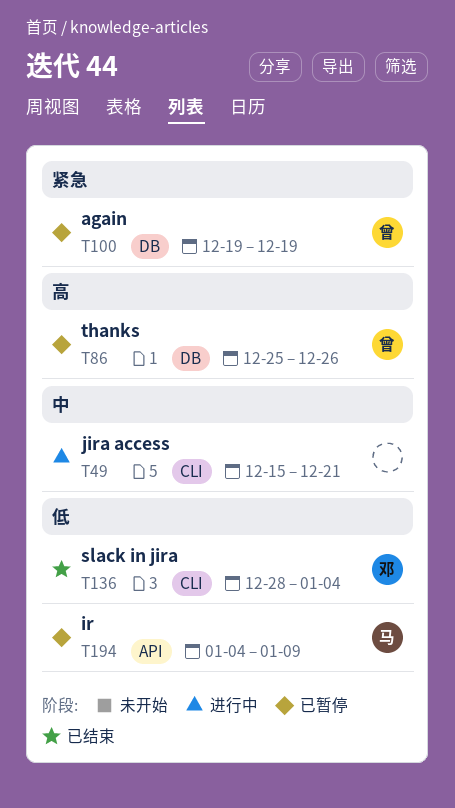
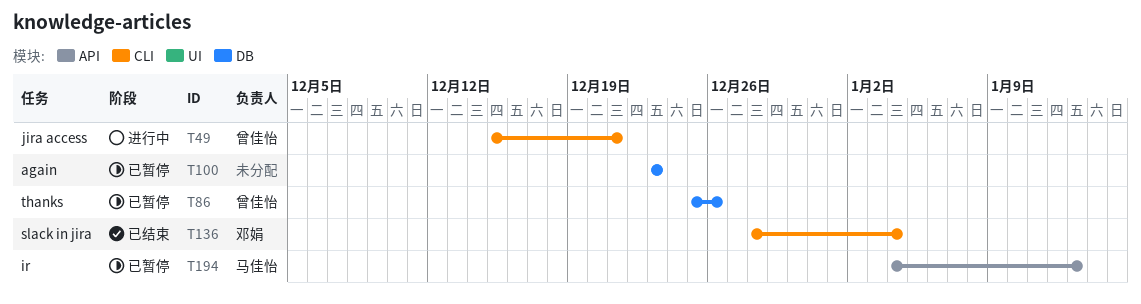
T49, owner: none -> 曾佳怡
T100, owner: 曾佳怡 -> none
T100, start: Dec 19 -> Dec 23
T100, due: Dec 19 -> Dec 23
T194, due: Jan 9 -> Jan 13

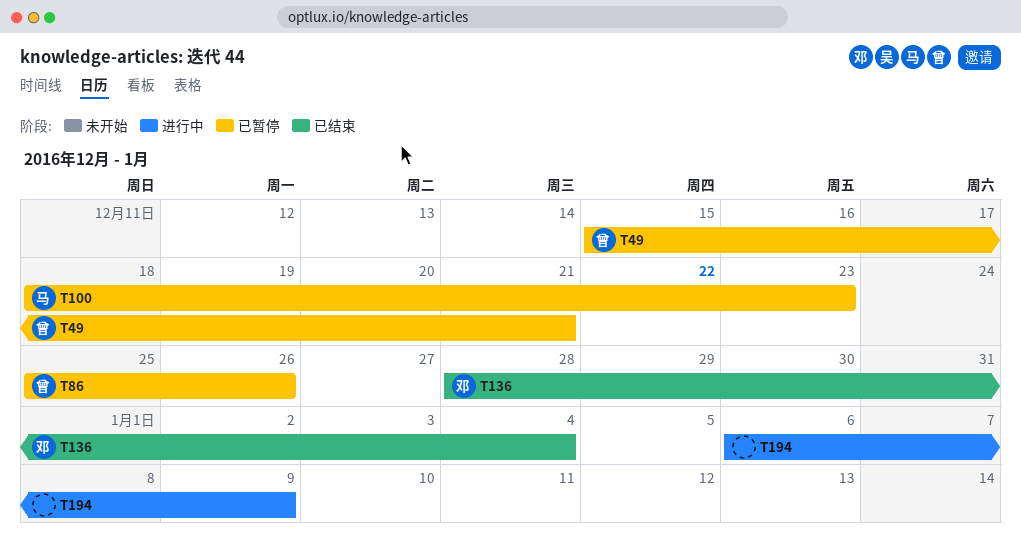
T49, status: 进行中 -> 已暂停
T100, owner: none -> 马佳怡
T100, start: Dec 23 -> Dec 18
T194, status: 已暂停 -> 进行中
T194, owner: 马佳怡 -> none
T194, start: Jan 4 -> Jan 6
T194, due: Jan 13 -> Jan 9

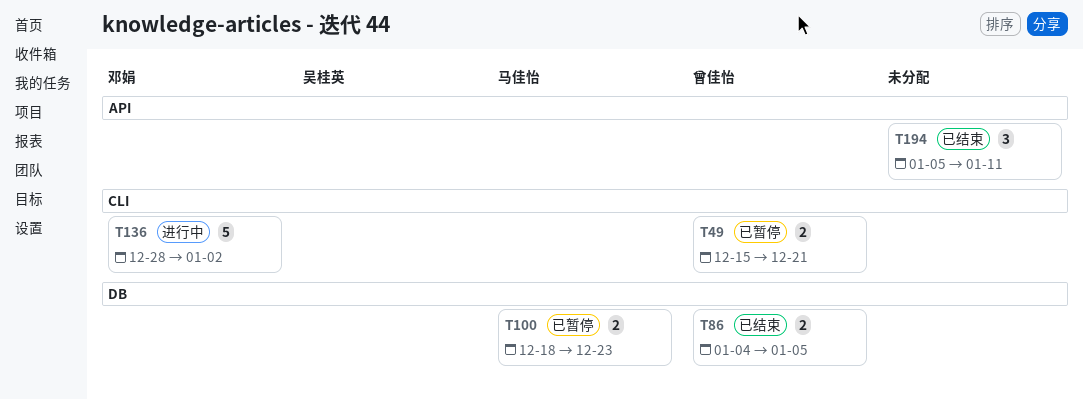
T86, status: 已暂停 -> 已结束
T86, start: Dec 25 -> Jan 4
T86, due: Dec 26 -> Jan 5
T136, status: 已结束 -> 进行中
T136, due: Jan 4 -> Jan 2
T194, status: 进行中 -> 已结束
T194, start: Jan 6 -> Jan 5
T194, due: Jan 9 -> Jan 11

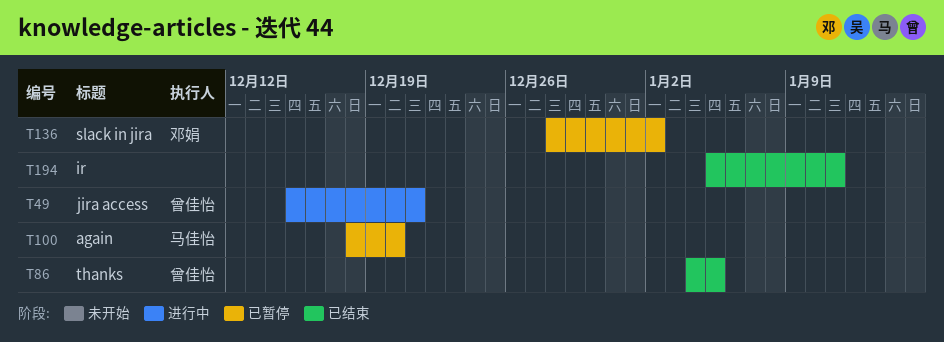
T49, status: 已暂停 -> 进行中
T100, due: Dec 23 -> Dec 20
T136, status: 进行中 -> 已暂停

